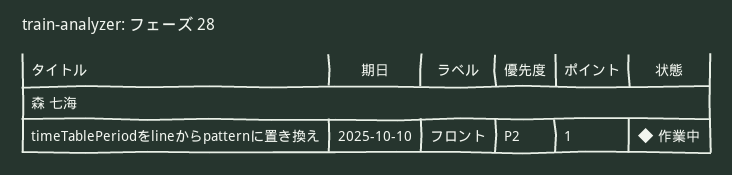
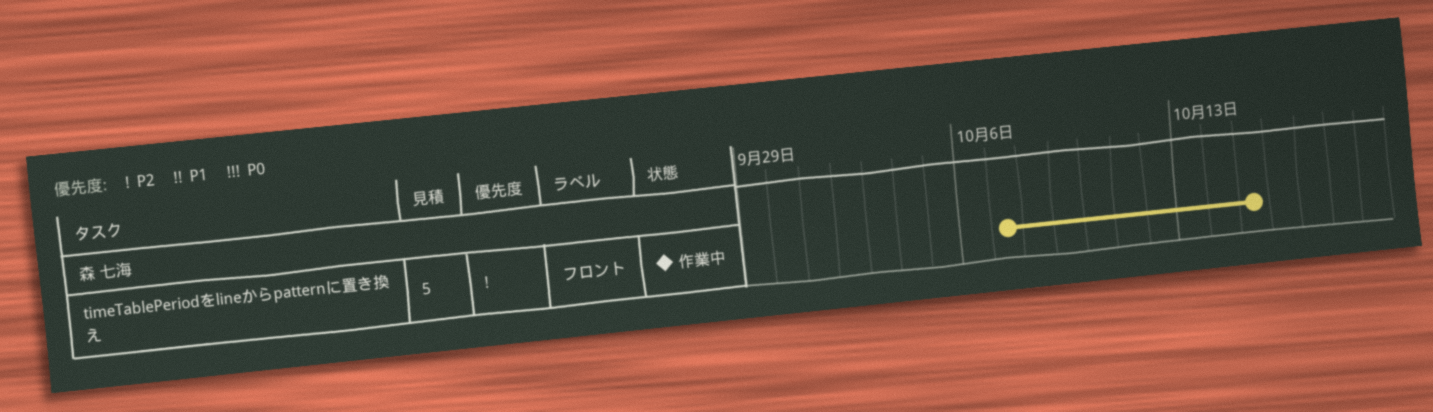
timeTablePeriodをlineからpatternに置き換え, estimate: 1 -> 5
timeTablePeriodをlineからpatternに置き換え, due: Oct 10 -> Oct 15

